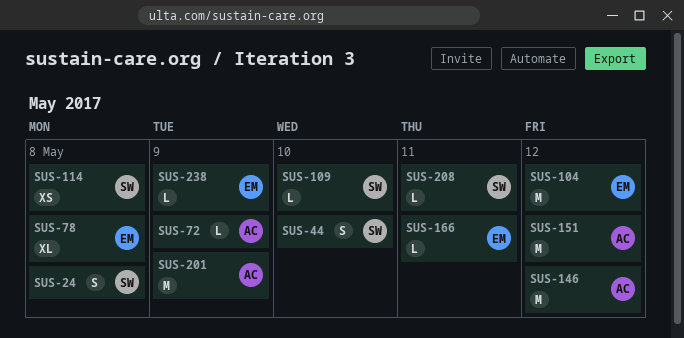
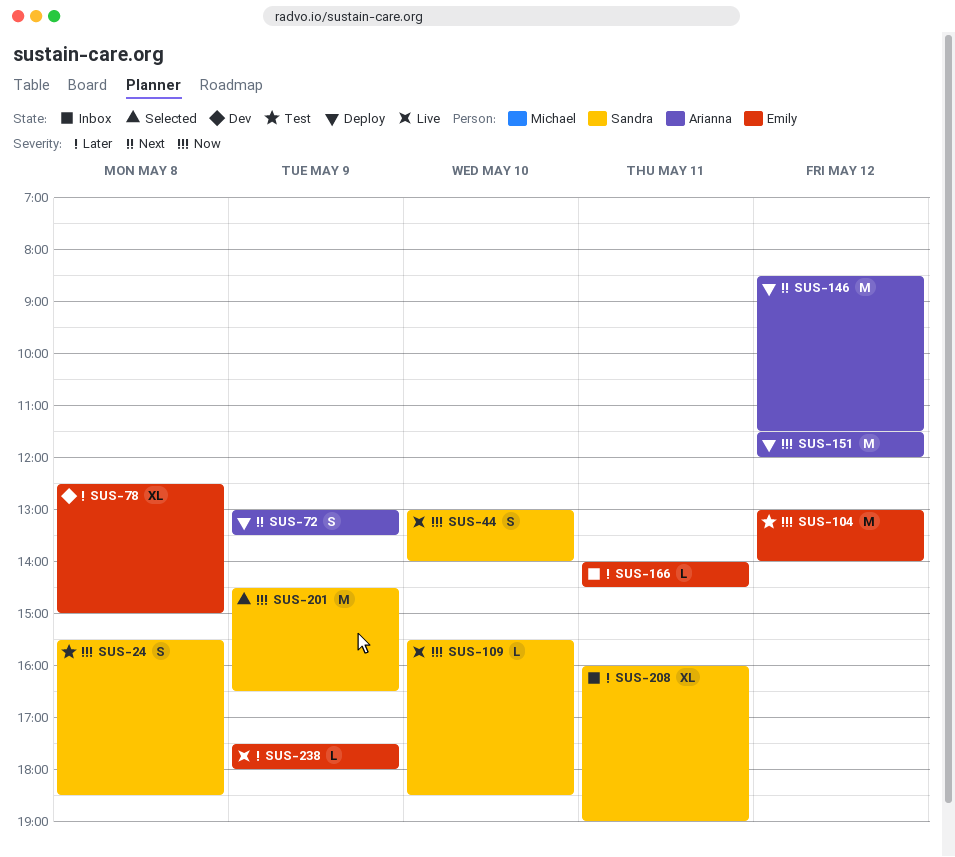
SUS-72, estimate: L -> S
SUS-114: present -> none
SUS-201, owner: Arianna -> Sandra
SUS-208, estimate: L -> XL

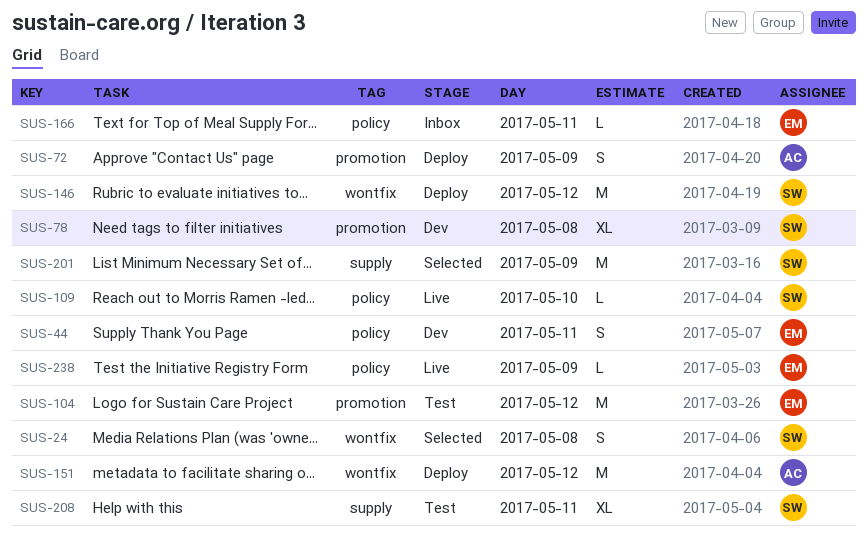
SUS-24, status: Test -> Selected
SUS-44, status: Live -> Dev
SUS-44, owner: Sandra -> Emily
SUS-44, day: May 10 -> May 11
SUS-78, owner: Emily -> Sandra
SUS-146, owner: Arianna -> Sandra
SUS-208, status: Inbox -> Test

